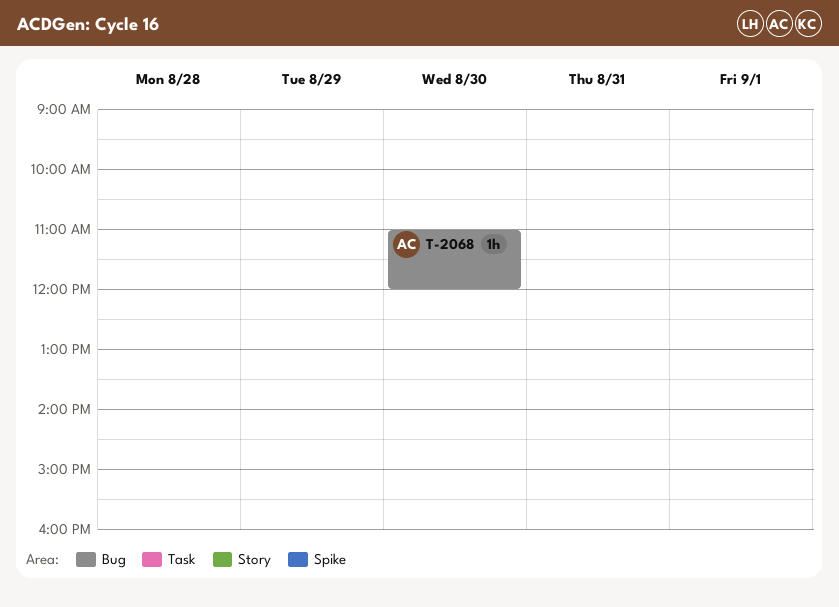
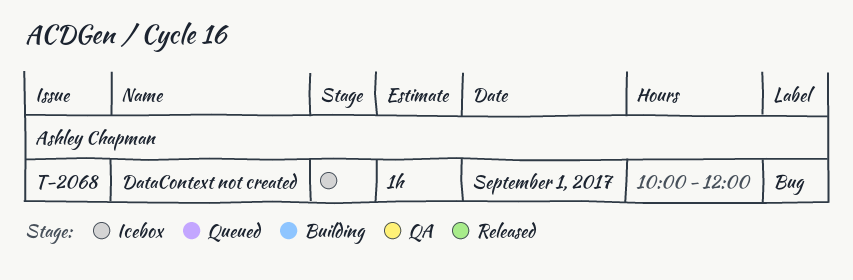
T-2068, day: Aug 30 -> Sep 1
T-2068, begins: 11:00 -> 10:00

